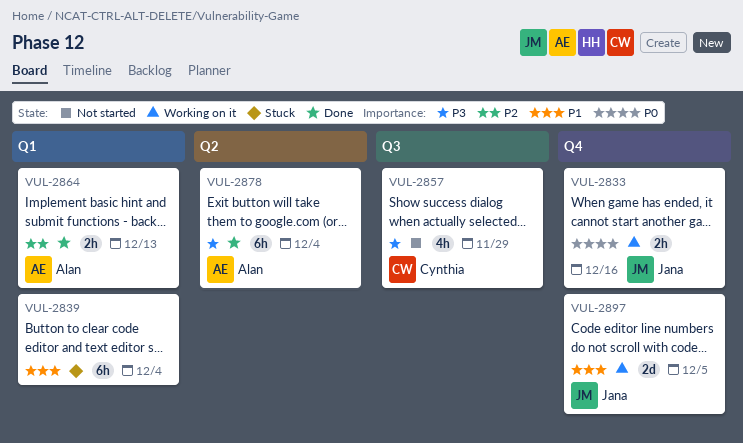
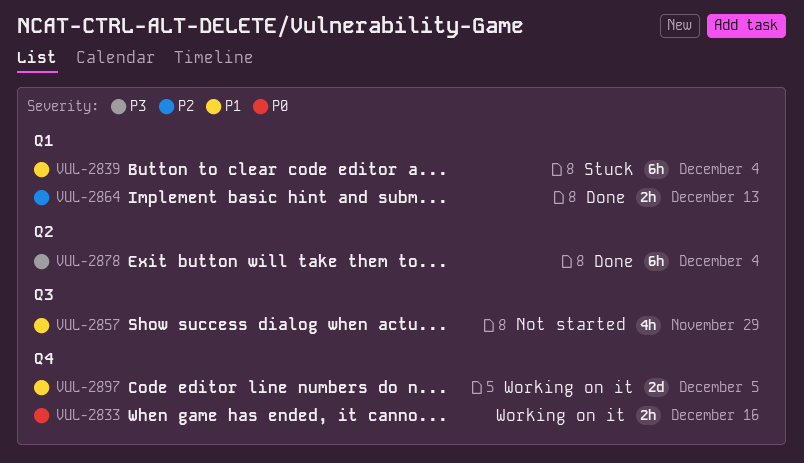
VUL-2857, priority: P3 -> P1

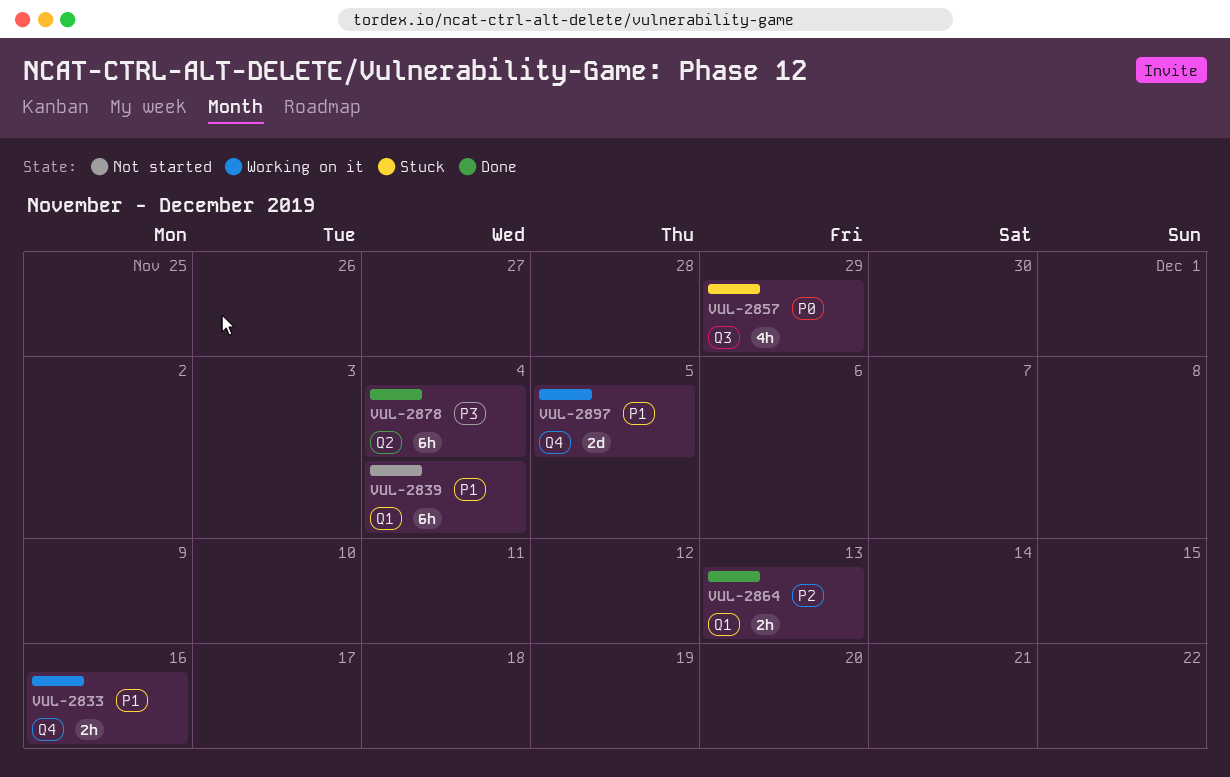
VUL-2833, priority: P0 -> P1
VUL-2839, status: Stuck -> Not started
VUL-2857, status: Not started -> Stuck
VUL-2857, priority: P1 -> P0

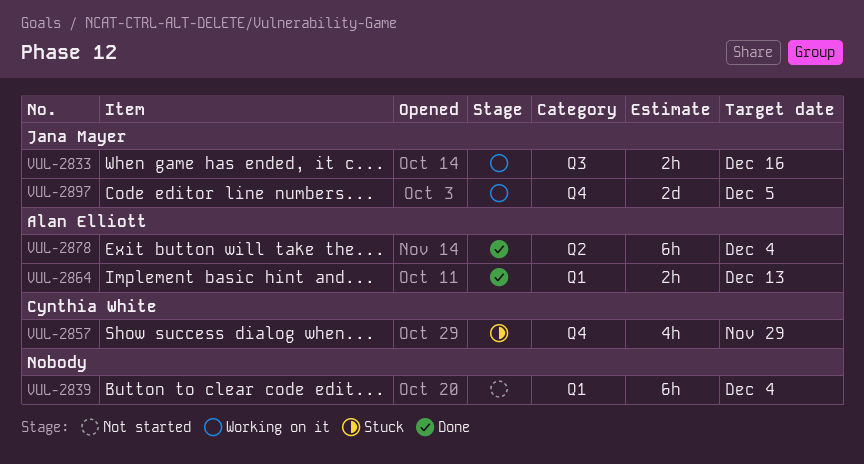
VUL-2833, label: Q4 -> Q3
VUL-2857, label: Q3 -> Q4

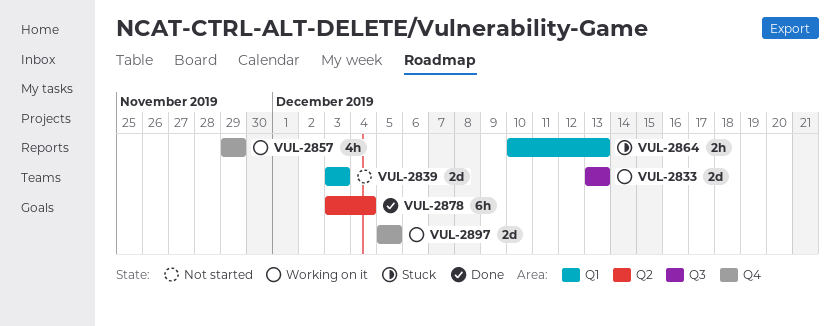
VUL-2833, estimate: 2h -> 2d
VUL-2833, due: Dec 16 -> Dec 13
VUL-2839, estimate: 6h -> 2d
VUL-2839, due: Dec 4 -> Dec 3
VUL-2857, status: Stuck -> Working on it
VUL-2864, status: Done -> Stuck

